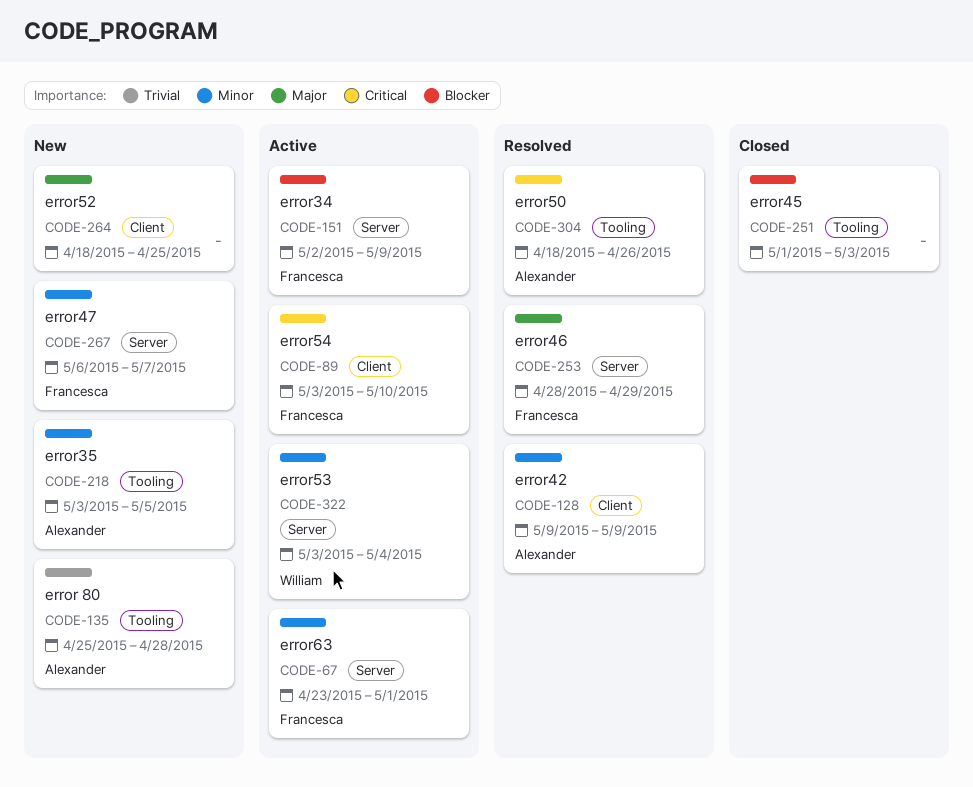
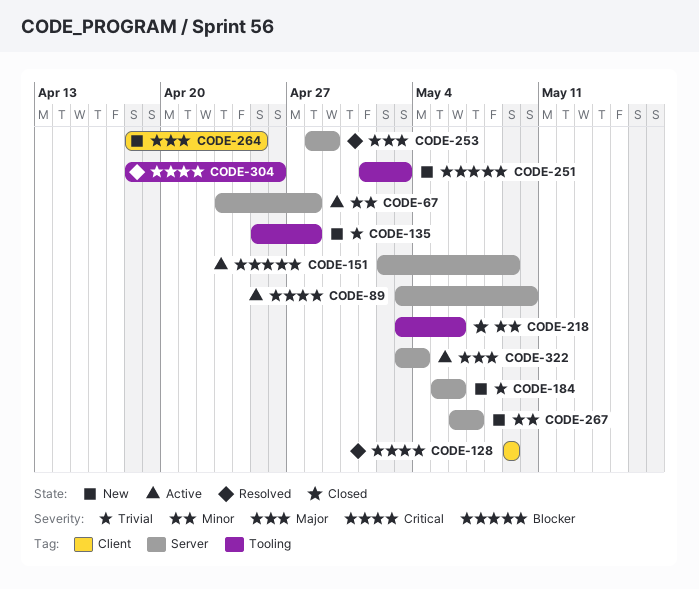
CODE-67, due: May 1 -> Apr 28
CODE-89, label: Client -> Server
CODE-128, priority: Minor -> Critical
CODE-184: none -> present
CODE-218, status: New -> Closed
CODE-218, due: May 5 -> May 6
CODE-251, status: Closed -> New
CODE-322, priority: Minor -> Major

